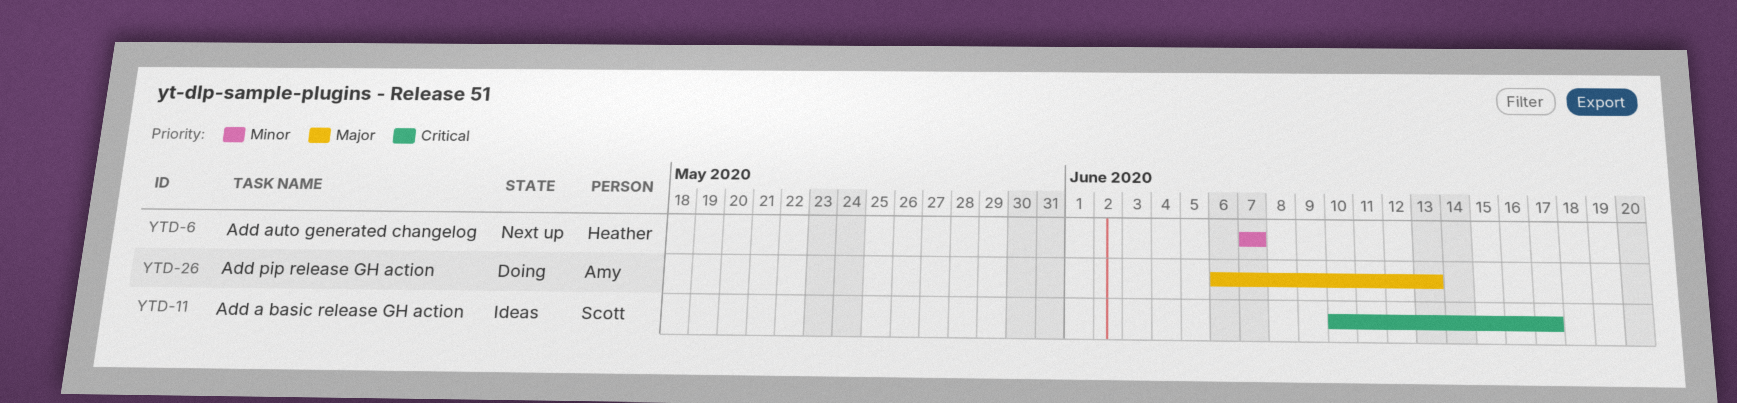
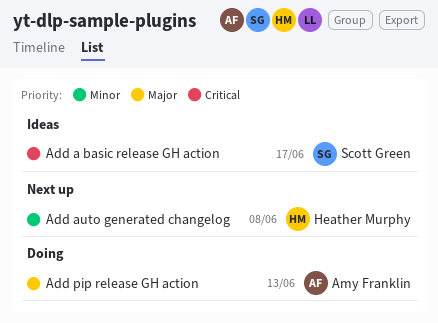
Add auto generated changelog, due: Jun 7 -> Jun 8

